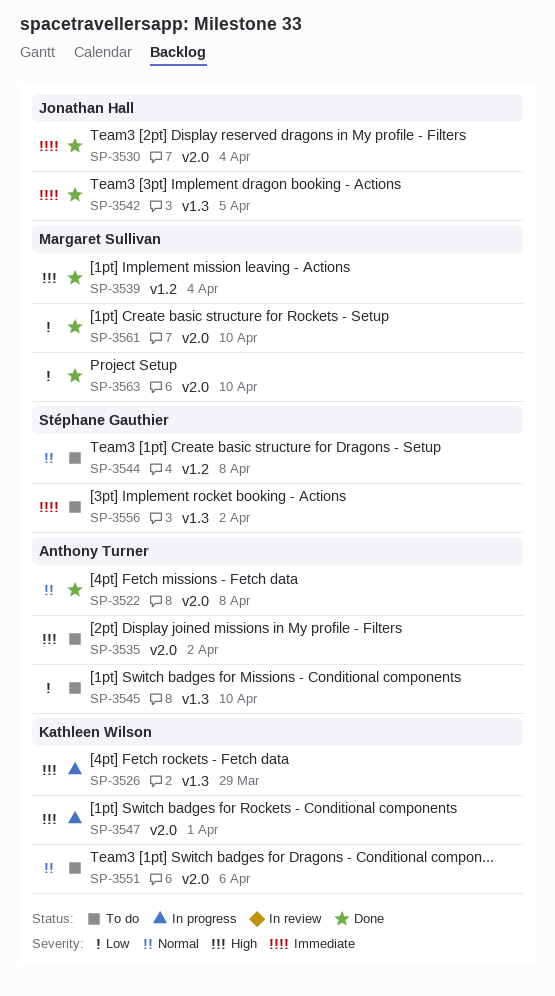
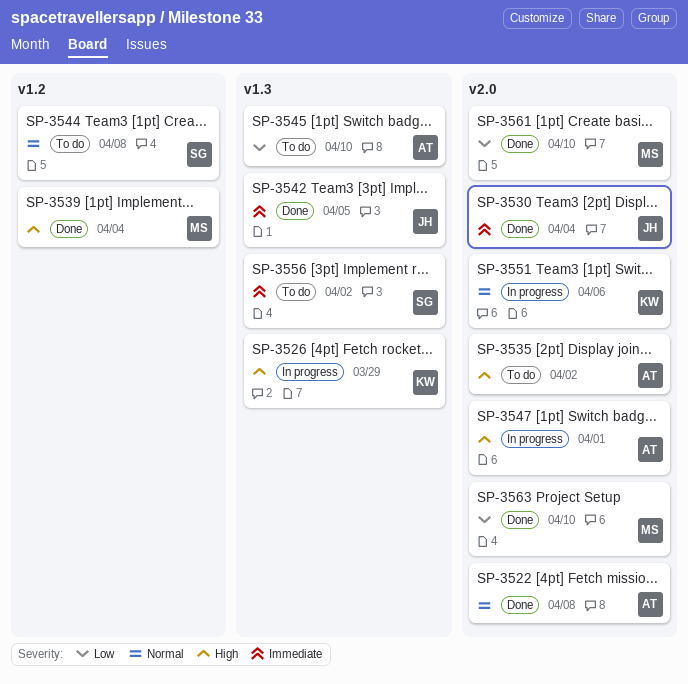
SP-3547, owner: Kathleen Wilson -> Anthony Turner
SP-3551, status: To do -> In progress

